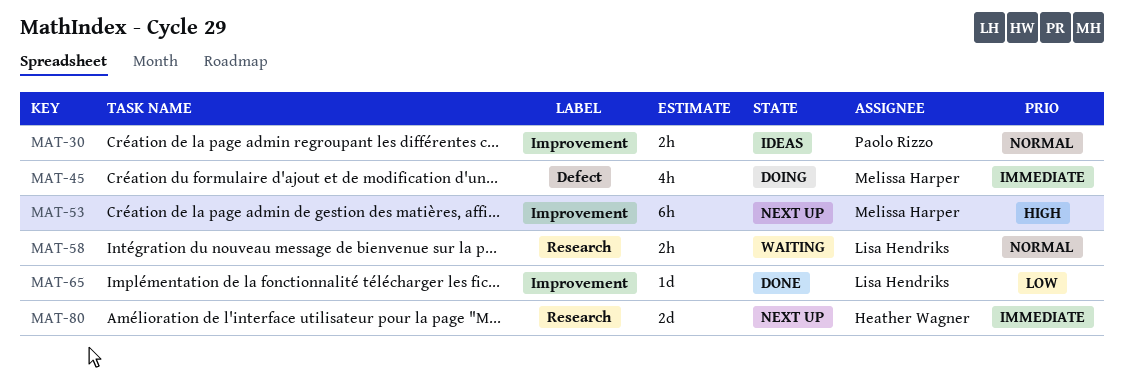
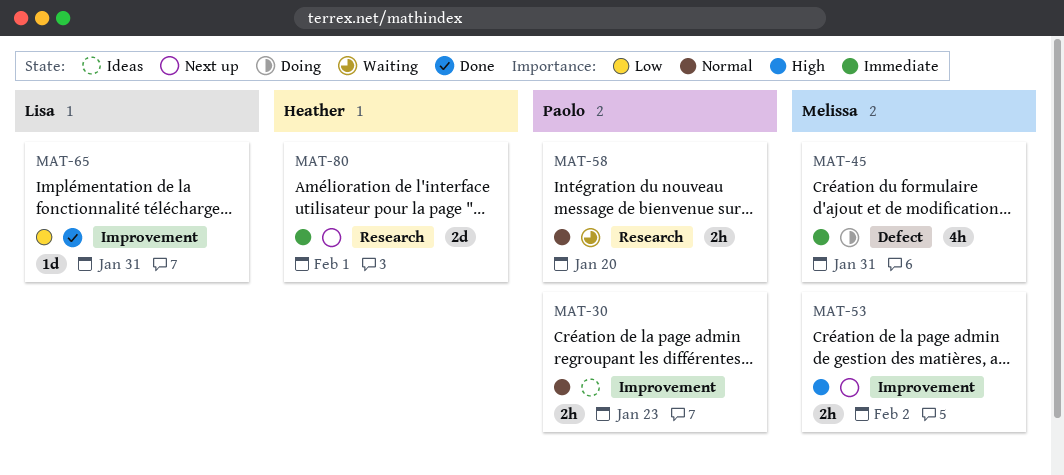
MAT-53, estimate: 6h -> 2h
MAT-58, owner: Lisa Hendriks -> Paolo Rizzo

